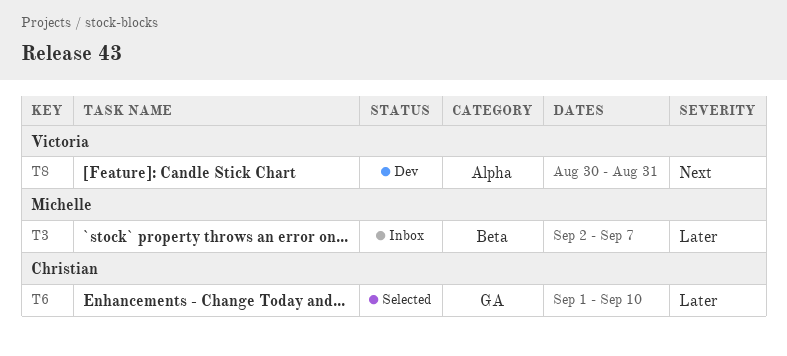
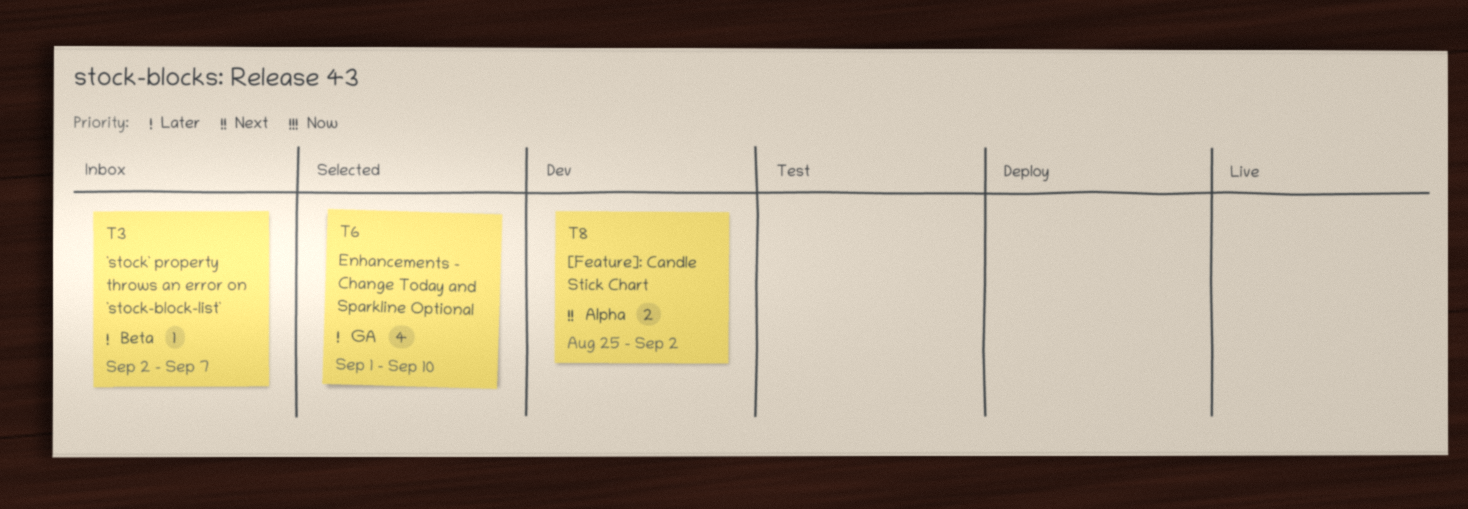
T8, start: Aug 30 -> Aug 25
T8, due: Aug 31 -> Sep 2

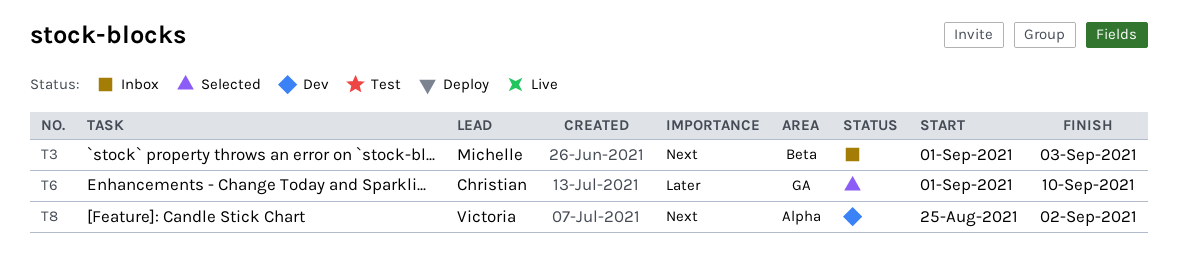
T3, priority: Later -> Next
T3, start: Sep 2 -> Sep 1
T3, due: Sep 7 -> Sep 3

